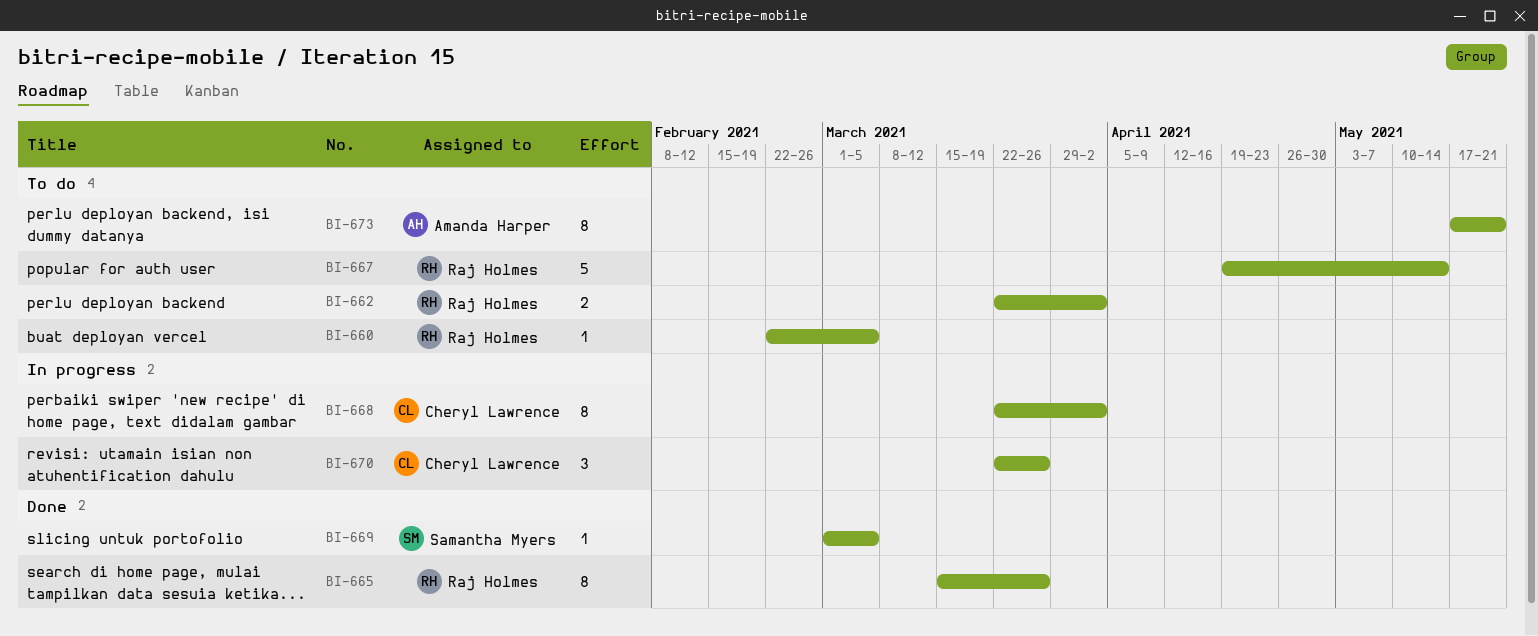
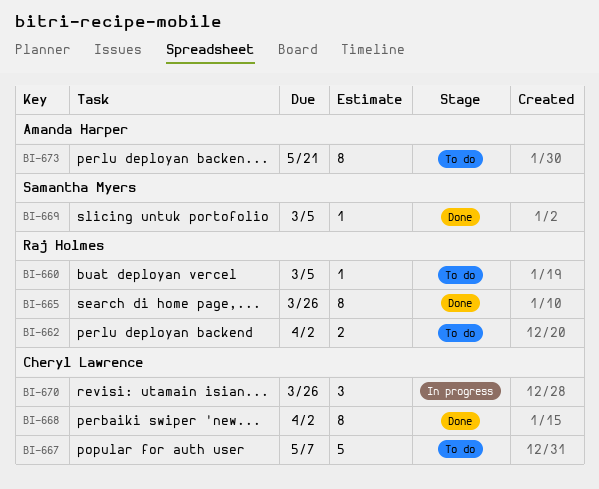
BI-667, owner: Raj Holmes -> Cheryl Lawrence
BI-667, due: May 14 -> May 7
BI-668, status: In progress -> Done

